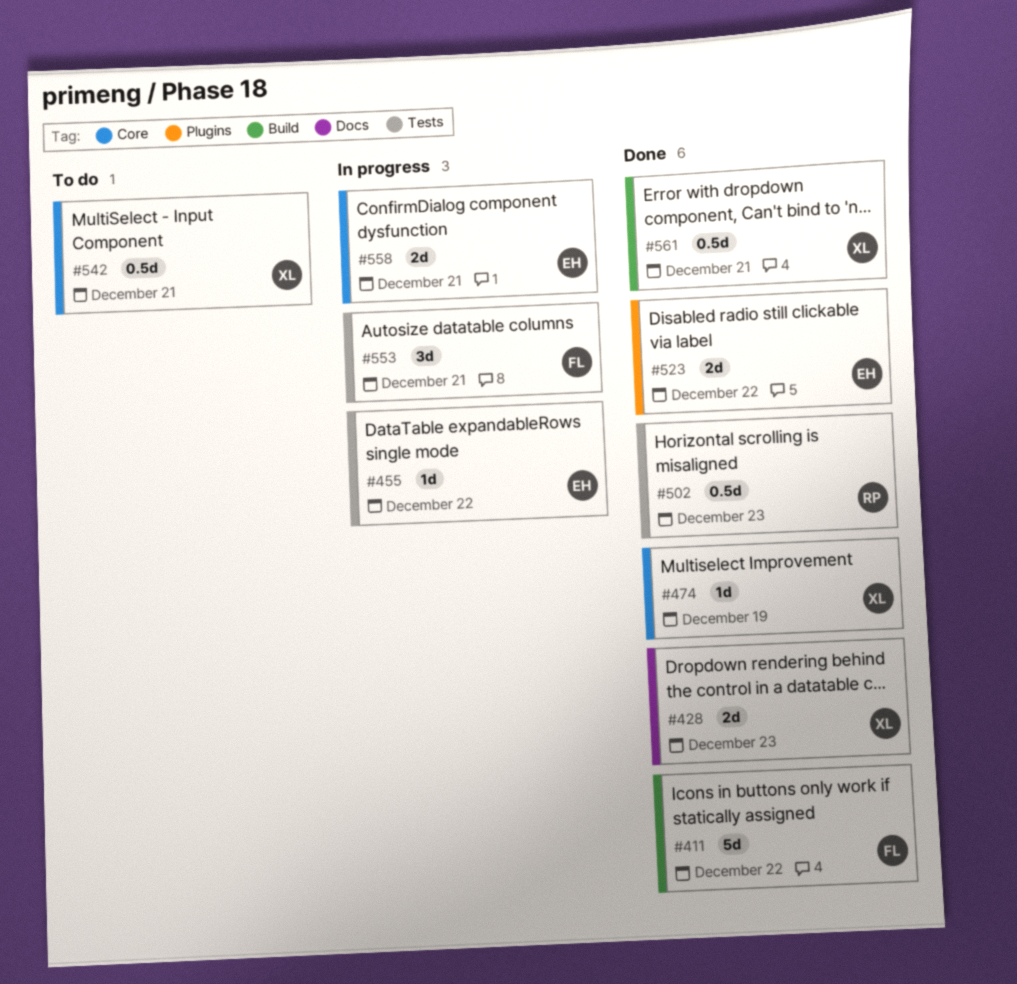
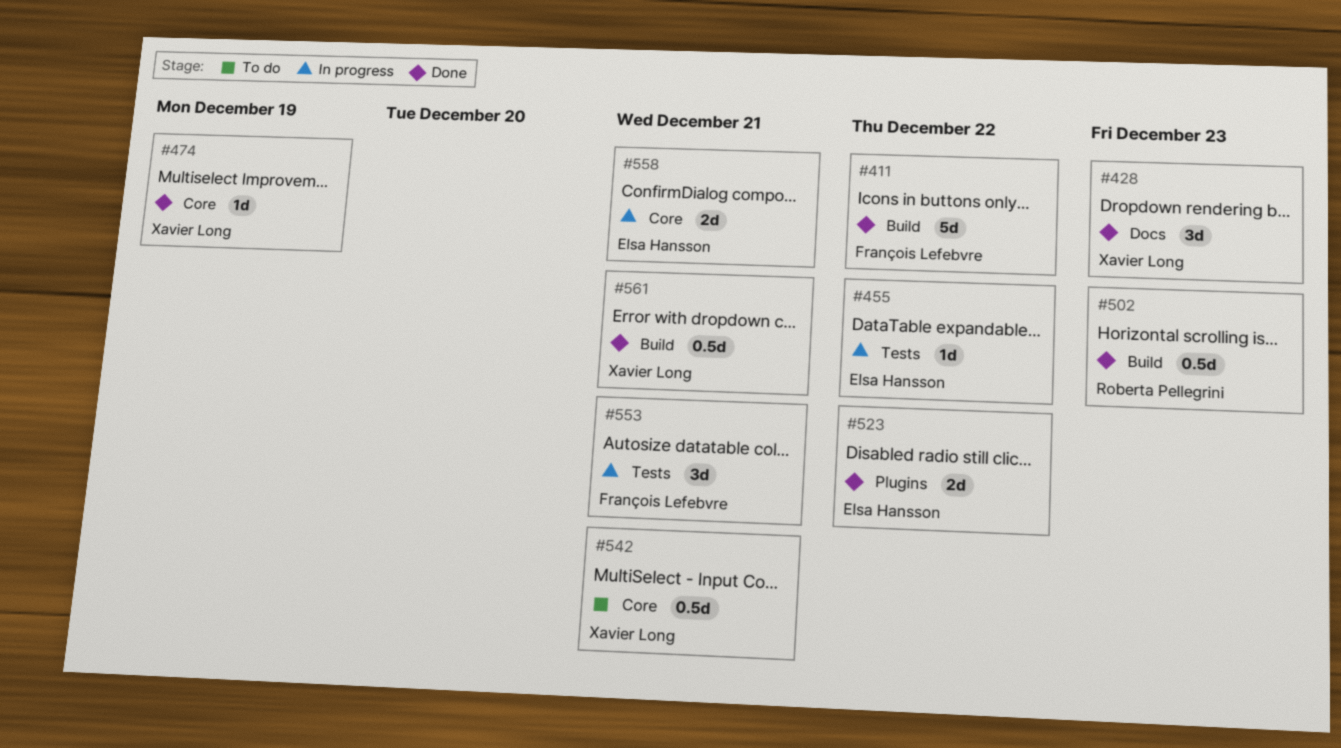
#428, estimate: 2d -> 3d
#502, label: Tests -> Build

